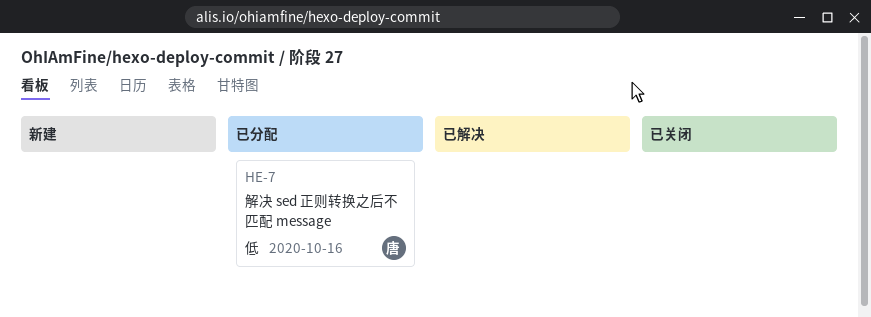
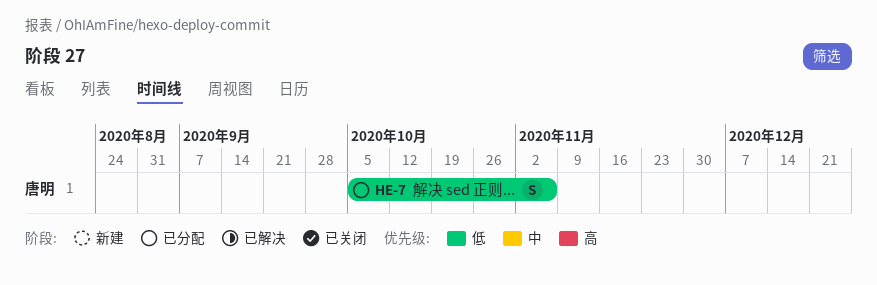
HE-7, due: Oct 16 -> Nov 6

